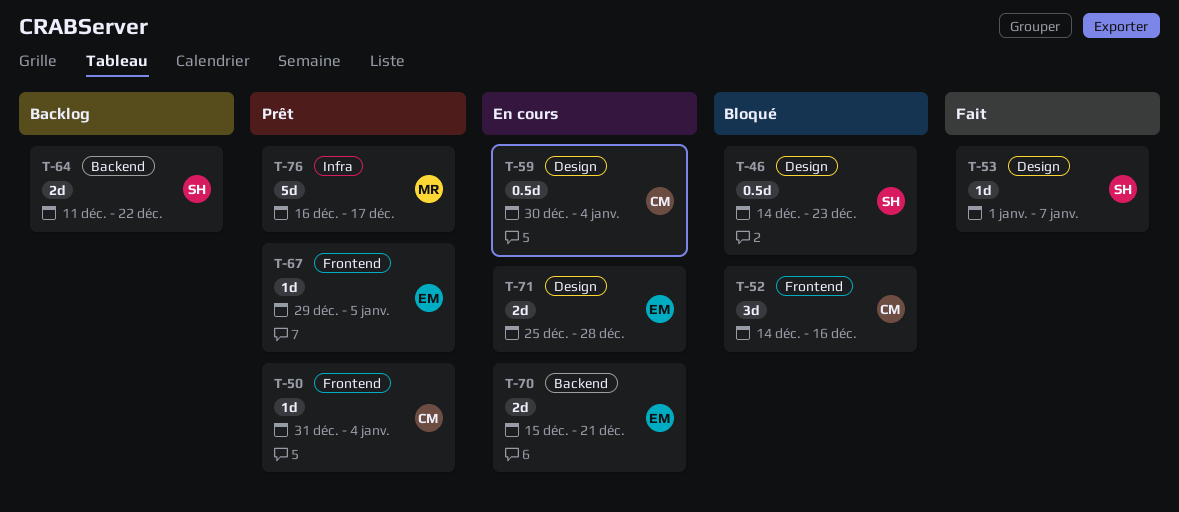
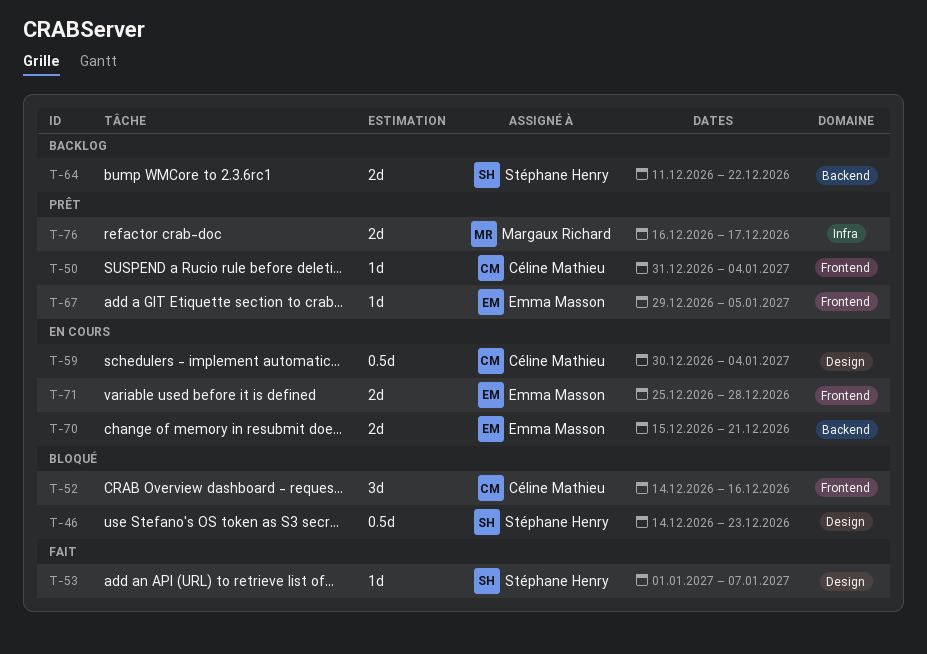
T-71, label: Design -> Frontend
T-76, estimate: 5d -> 2d

